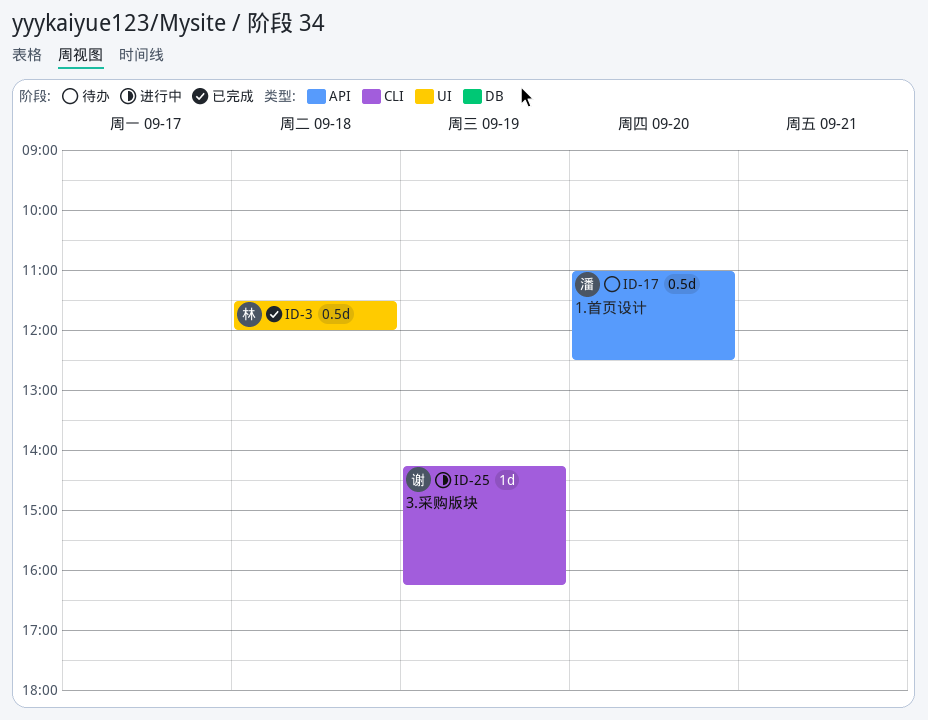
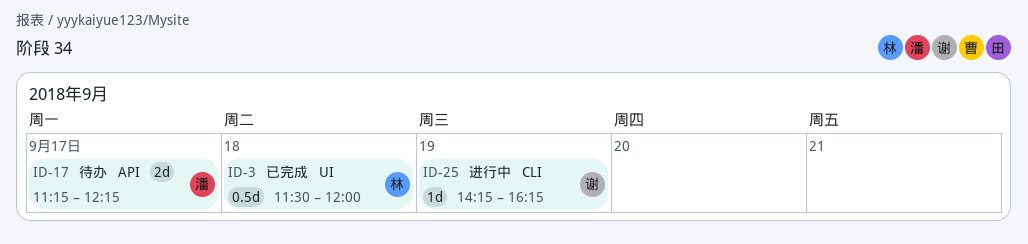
ID-17, estimate: 0.5d -> 2d
ID-17, day: Sep 20 -> Sep 17
ID-17, begins: 11:00 -> 11:15
ID-17, ends: 12:30 -> 12:15

